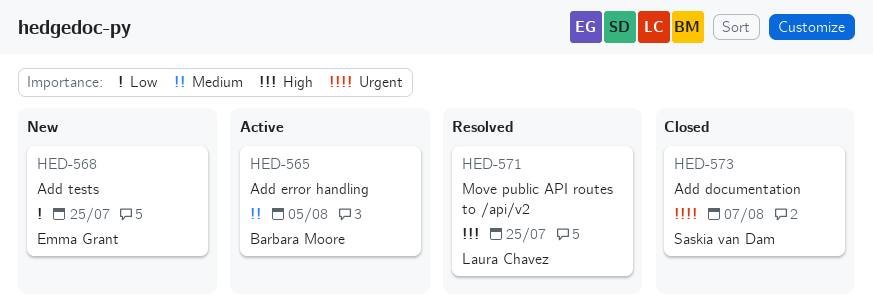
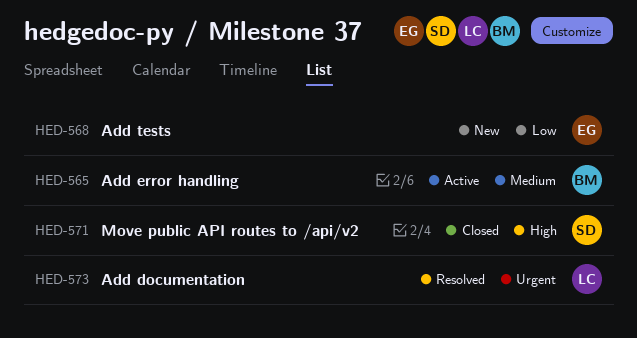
HED-571, status: Resolved -> Closed
HED-571, owner: Laura Chavez -> Saskia van Dam
HED-573, status: Closed -> Resolved
HED-573, owner: Saskia van Dam -> Laura Chavez

